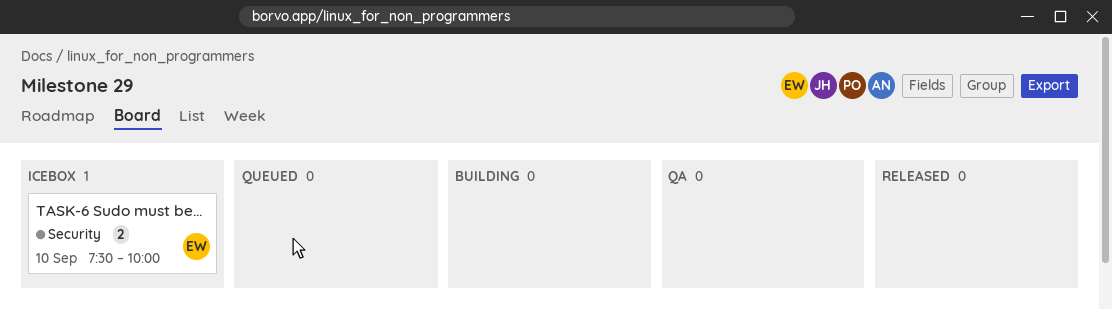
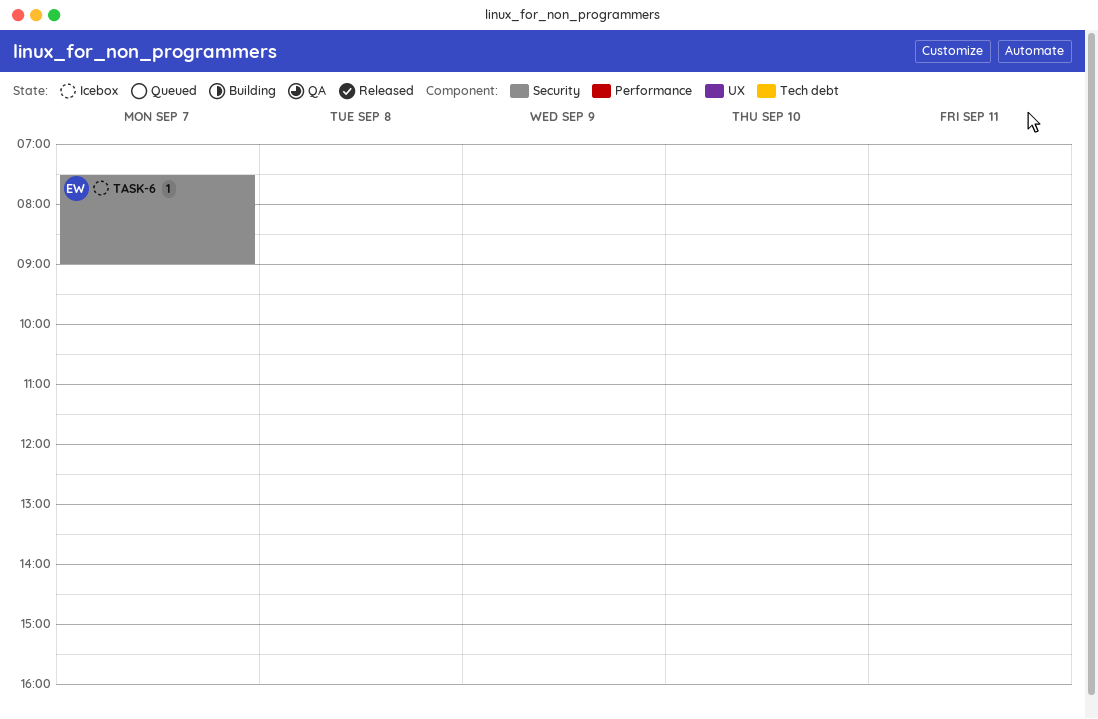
TASK-6, estimate: 2 -> 1
TASK-6, day: Sep 10 -> Sep 7
TASK-6, ends: 10:00 -> 09:00

